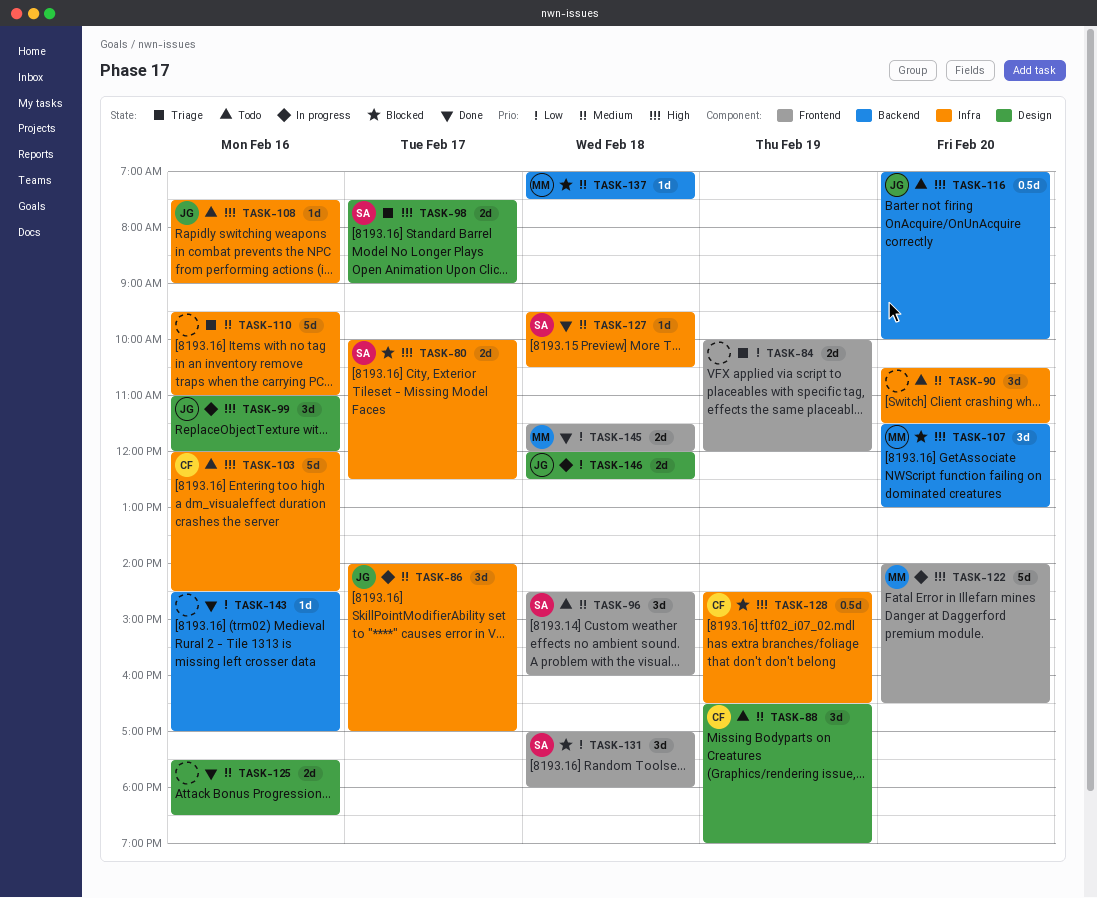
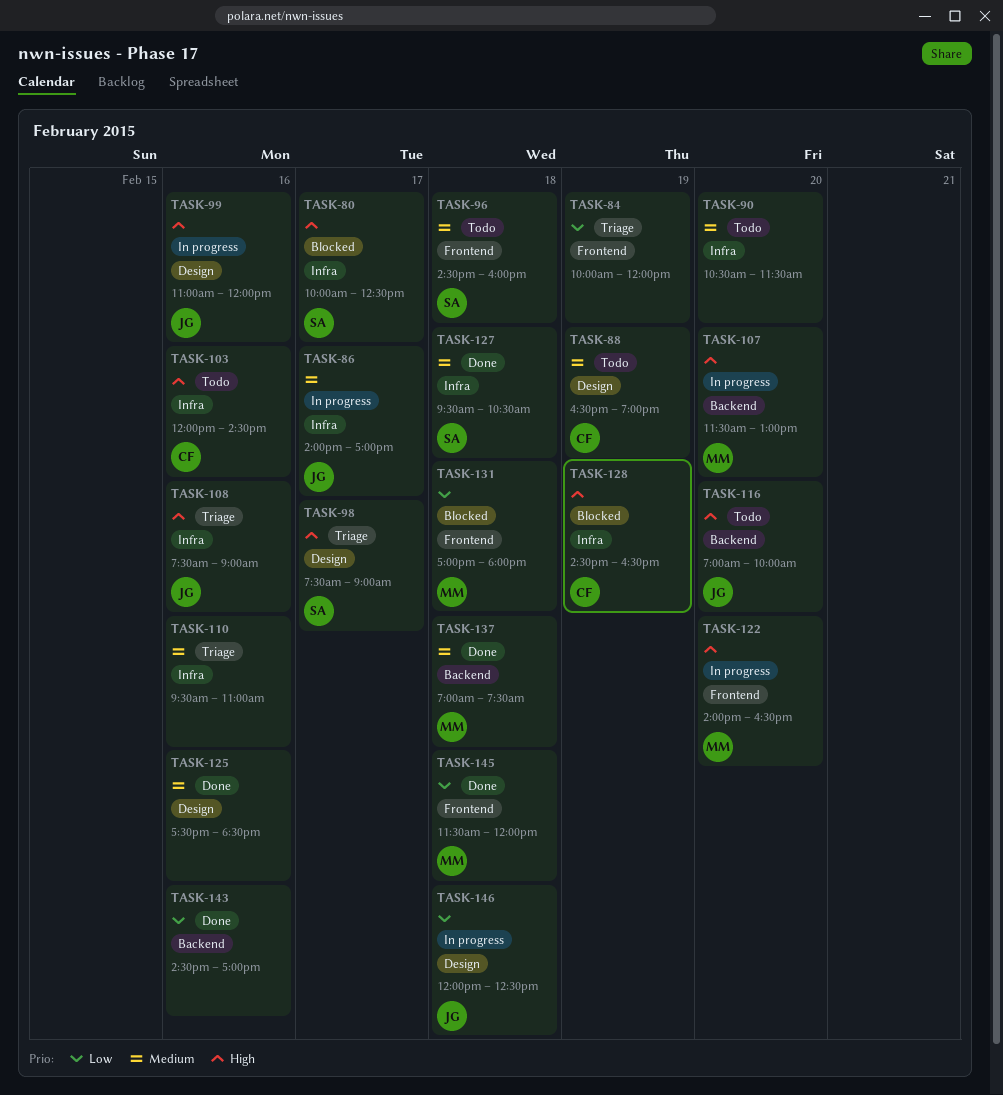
TASK-107, status: Blocked -> In progress
TASK-108, status: Todo -> Triage
TASK-131, owner: SA -> MM
TASK-137, status: Blocked -> Done

